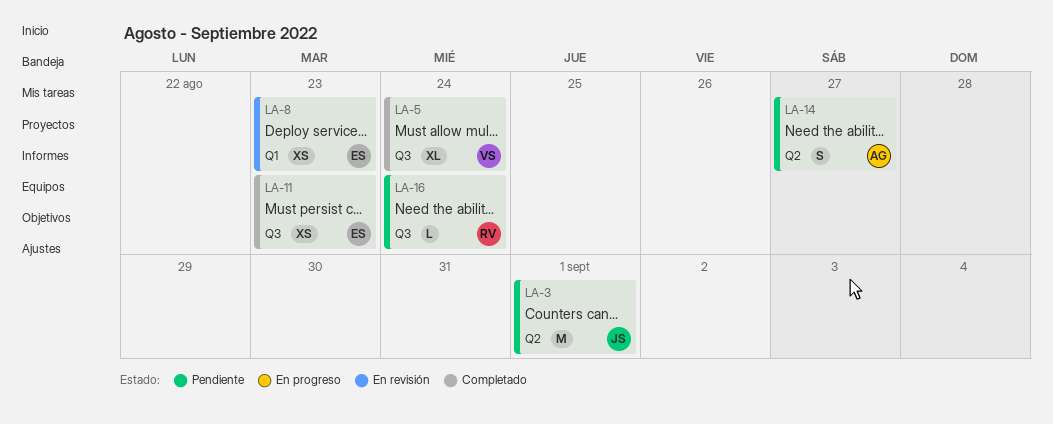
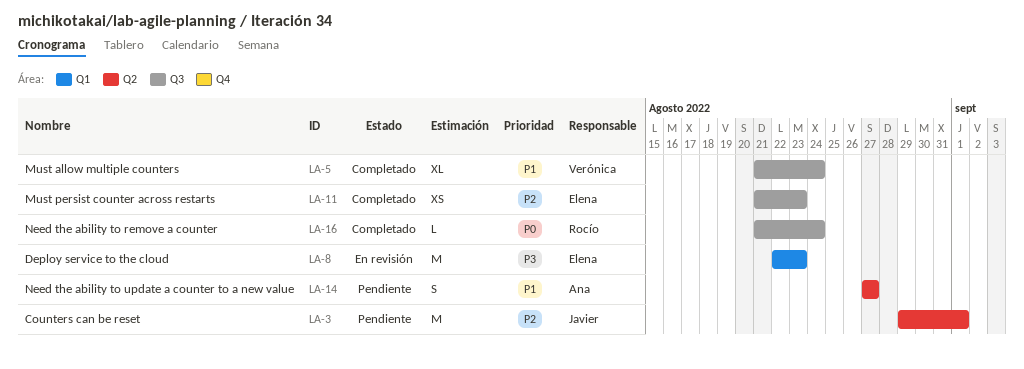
LA-8, estimate: XS -> M
LA-16, status: Pendiente -> Completado

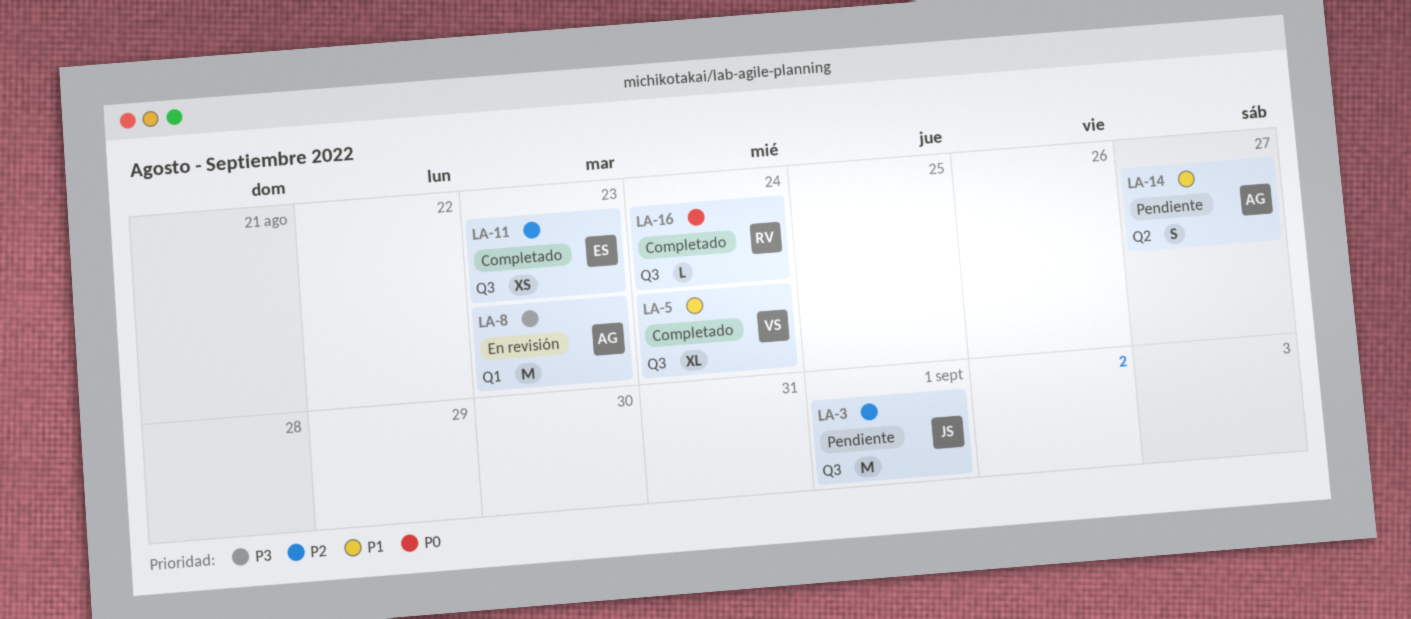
LA-3, label: Q2 -> Q3
LA-8, owner: Elena -> Ana

